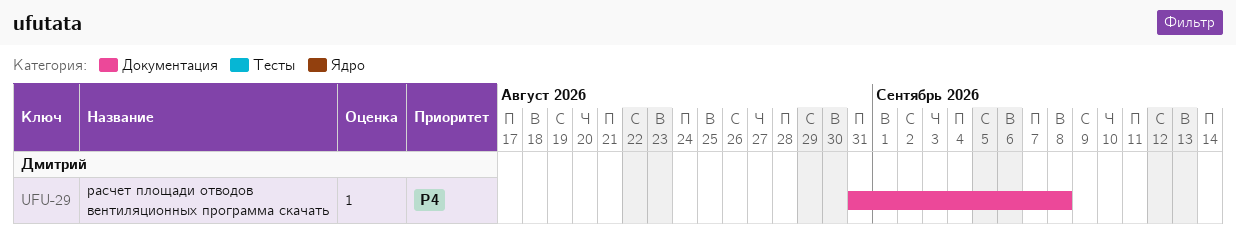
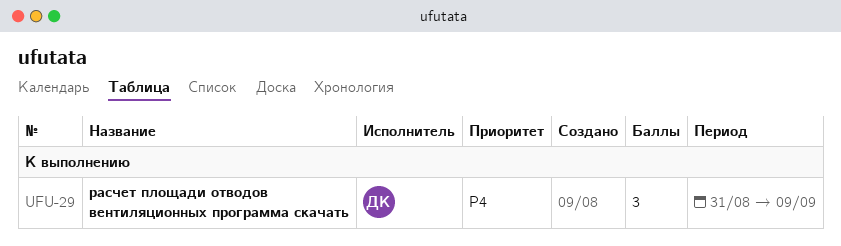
UFU-29, estimate: 1 -> 3
UFU-29, due: Sep 8 -> Sep 9

